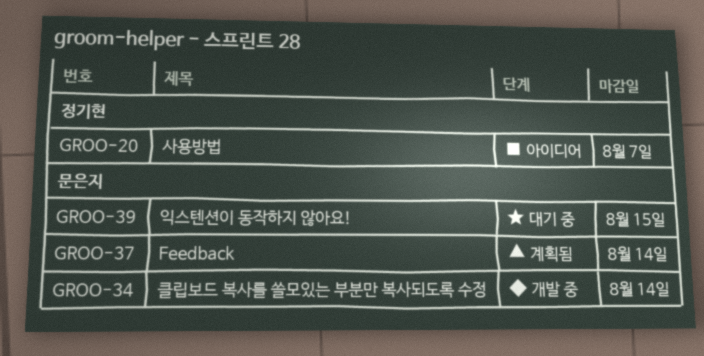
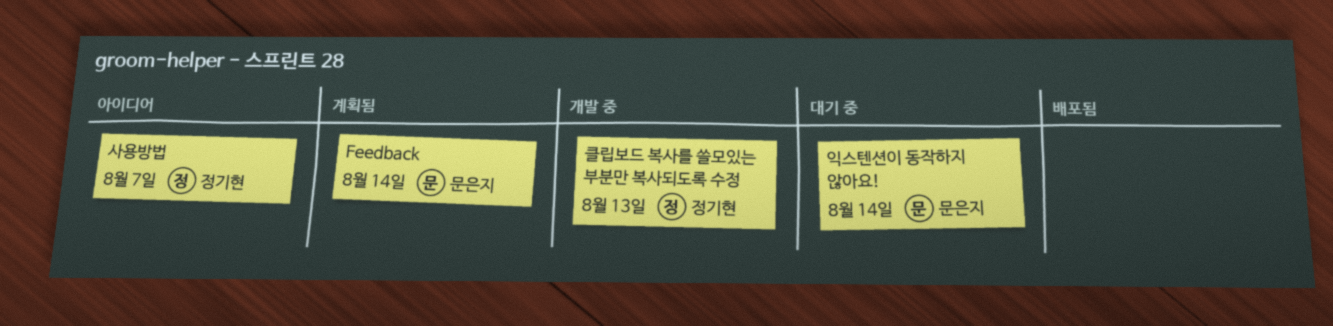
익스텐션이 동작하지 않아요!, due: Aug 15 -> Aug 14
클립보드 복사를 쓸모있는 부분만 복사되도록 수정, owner: 문은지 -> 정기현
클립보드 복사를 쓸모있는 부분만 복사되도록 수정, due: Aug 14 -> Aug 13

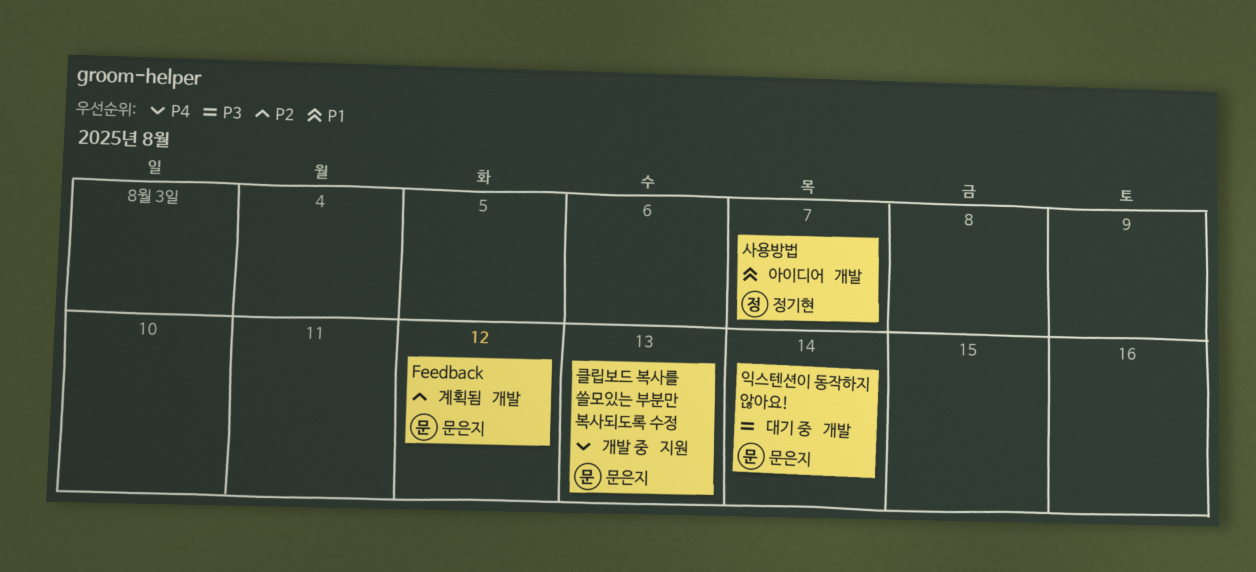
Feedback, due: Aug 14 -> Aug 12
클립보드 복사를 쓸모있는 부분만 복사되도록 수정, owner: 정기현 -> 문은지

